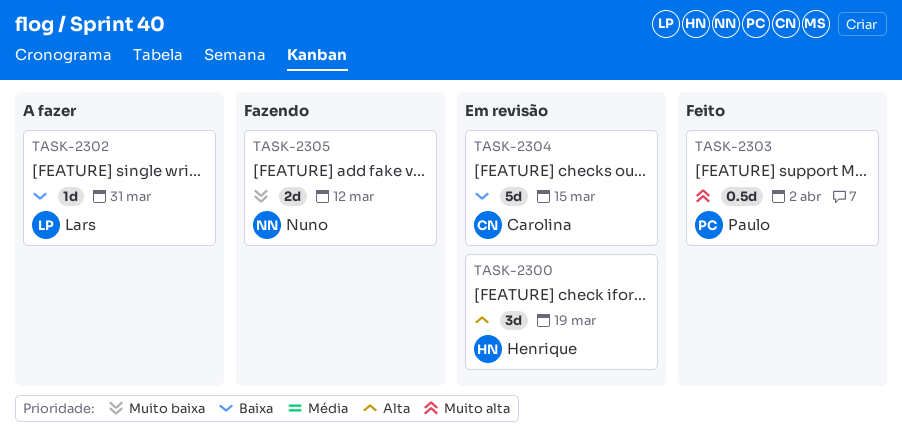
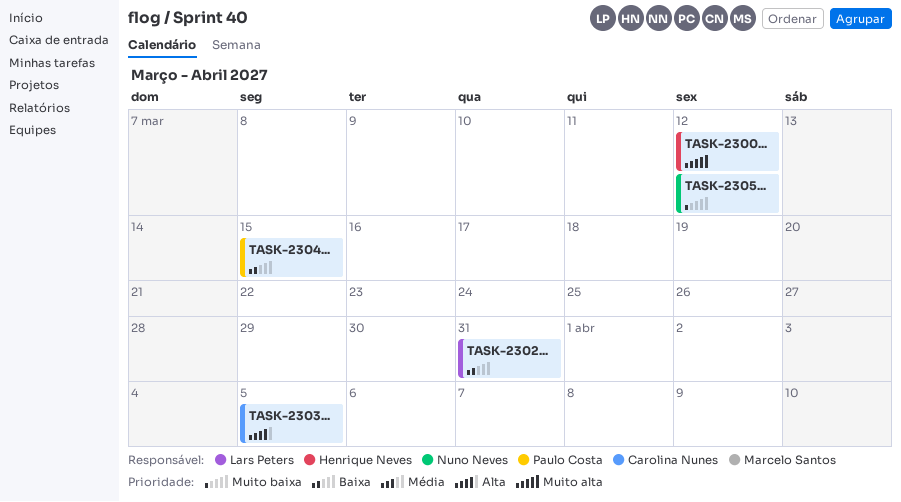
TASK-2300, priority: Alta -> Muito alta
TASK-2300, due: Mar 19 -> Mar 12
TASK-2303, owner: Paulo Costa -> Carolina Nunes
TASK-2303, priority: Muito alta -> Alta
TASK-2303, due: Apr 2 -> Apr 5
TASK-2304, owner: Carolina Nunes -> Paulo Costa

